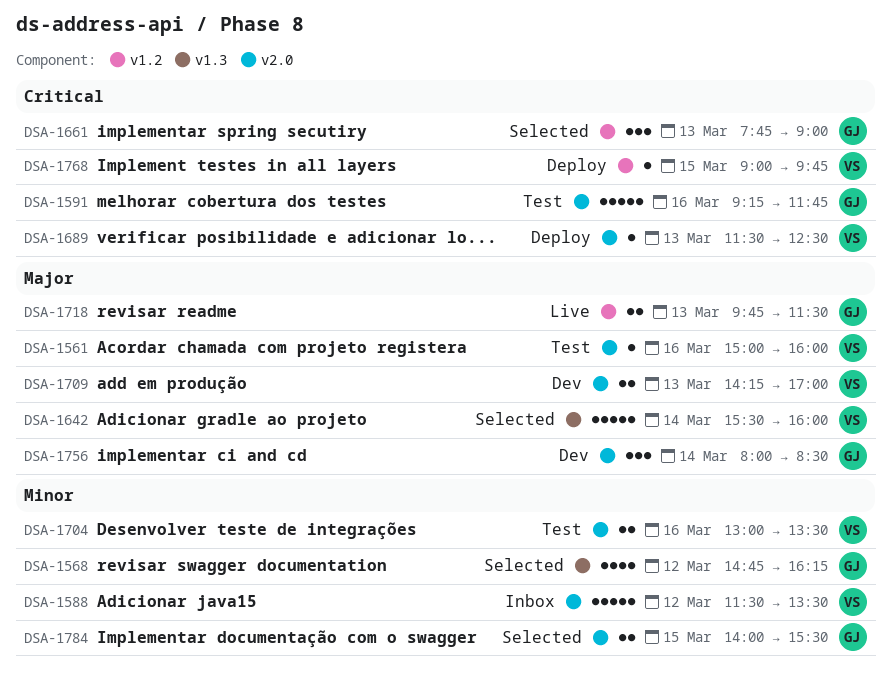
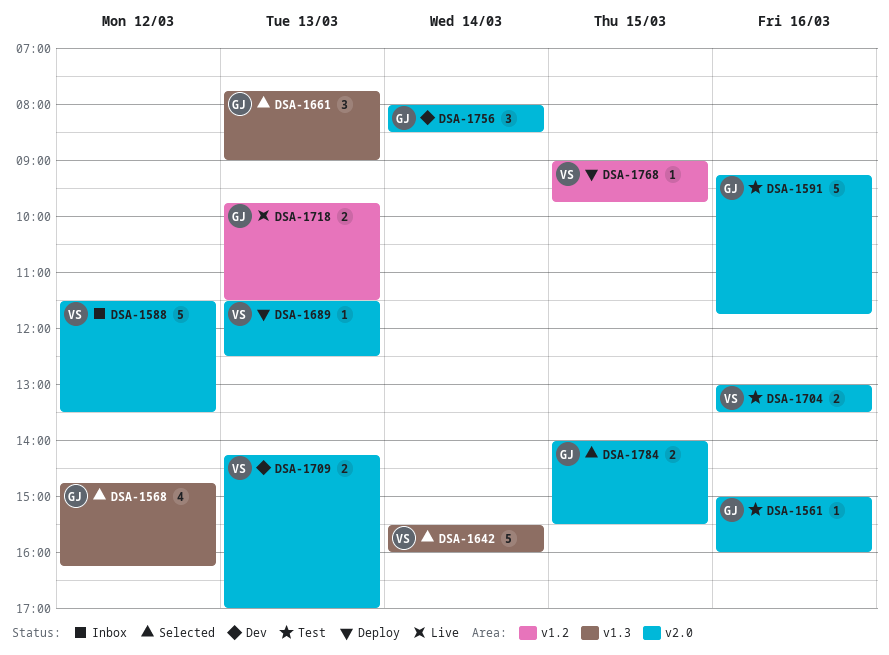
DSA-1561, owner: VS -> GJ
DSA-1661, label: v1.2 -> v1.3

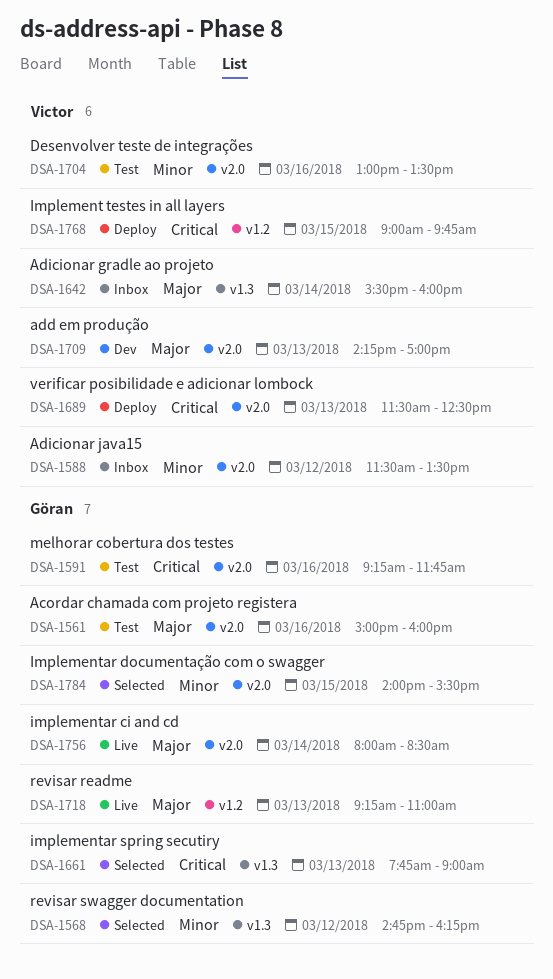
DSA-1642, status: Selected -> Inbox
DSA-1718, begins: 09:45 -> 09:15
DSA-1718, ends: 11:30 -> 11:00
DSA-1756, status: Dev -> Live

